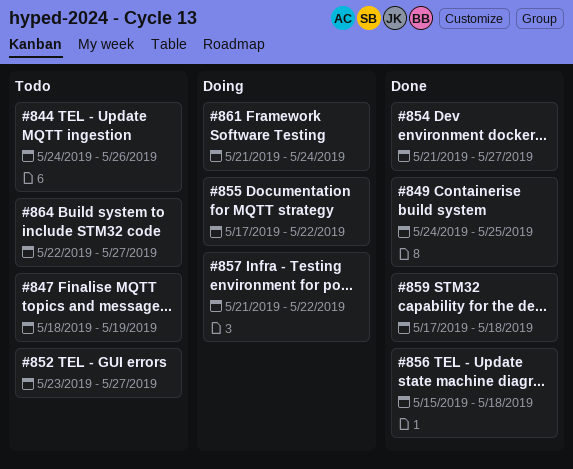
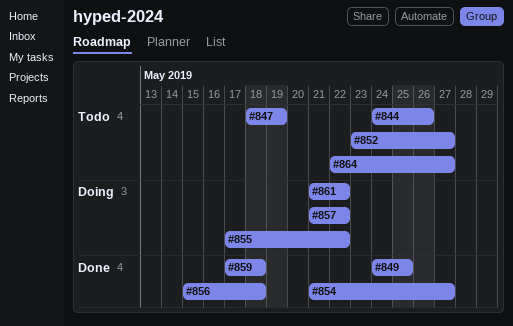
#861, due: May 24 -> May 22

